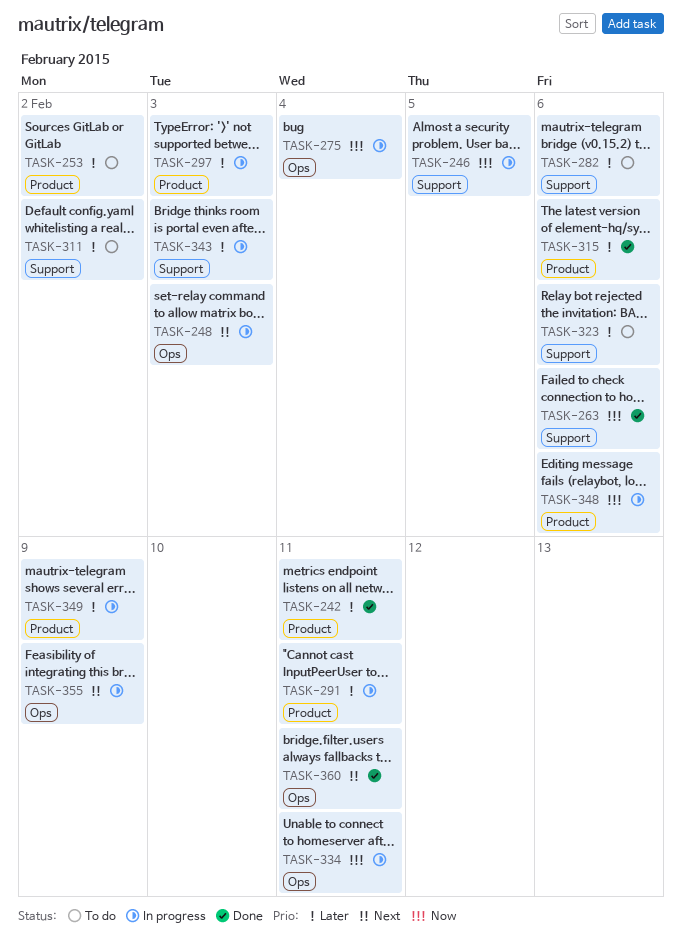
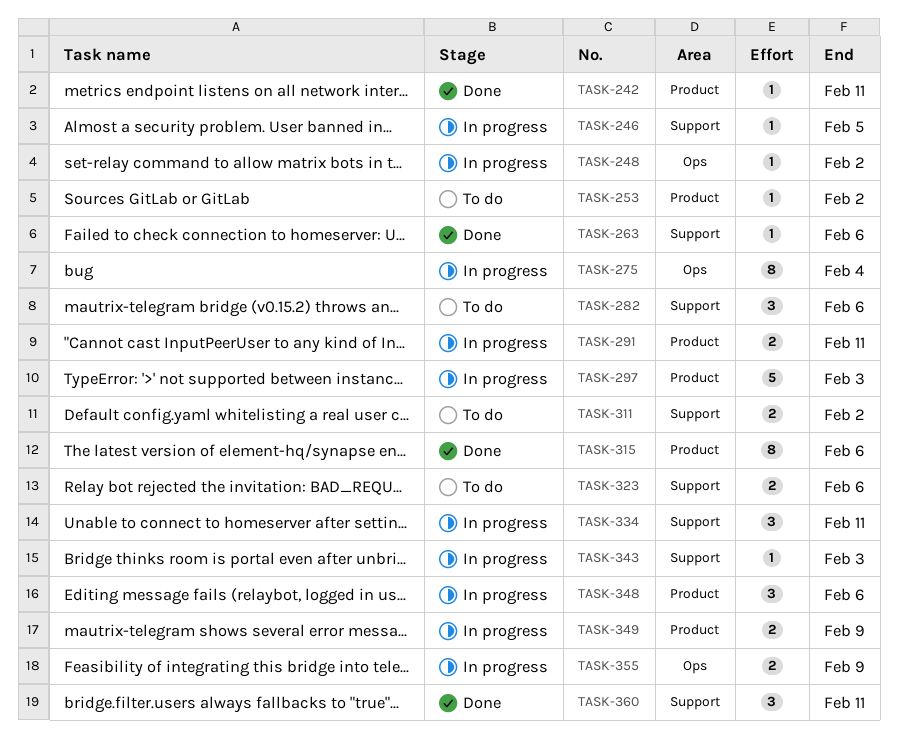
TASK-248, due: Feb 3 -> Feb 2
TASK-334, label: Ops -> Support
TASK-360, label: Ops -> Support

